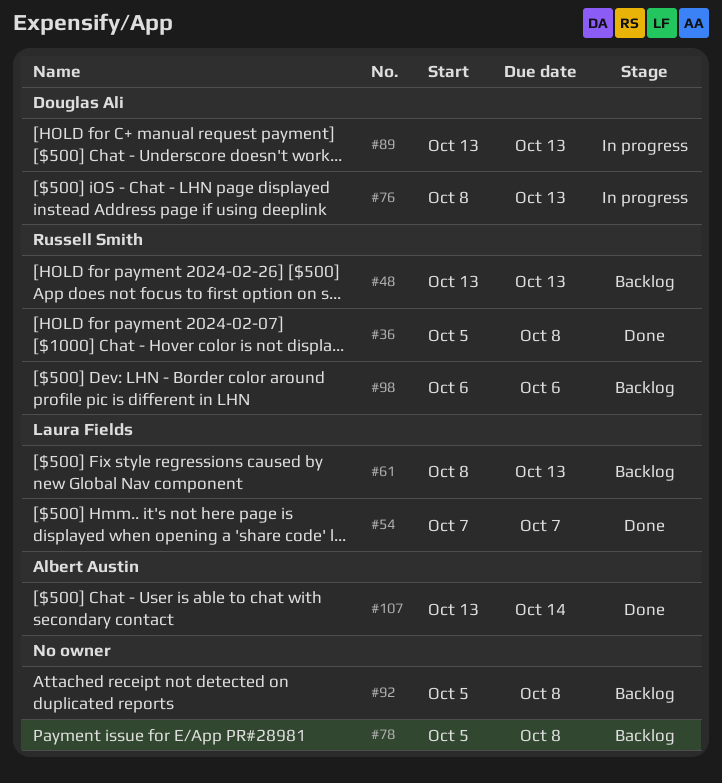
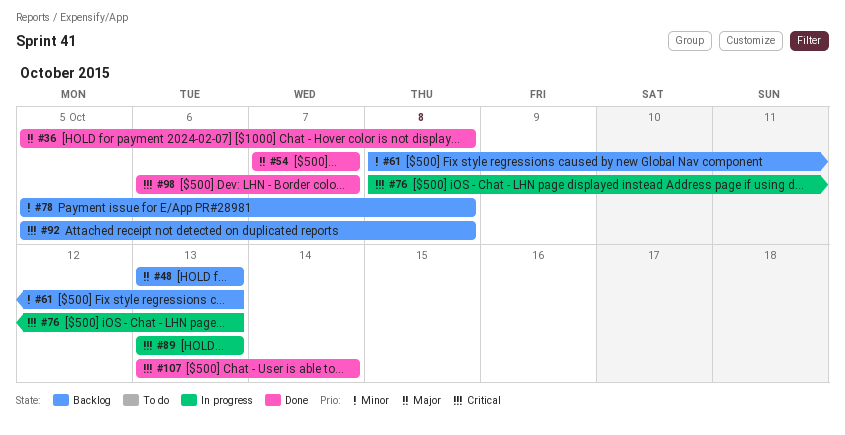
#98, status: Backlog -> Done
#98, due: Oct 6 -> Oct 7

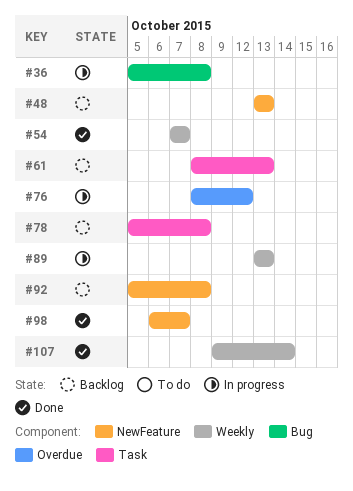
#36, status: Done -> In progress
#76, due: Oct 13 -> Oct 12
#107, start: Oct 13 -> Oct 9

